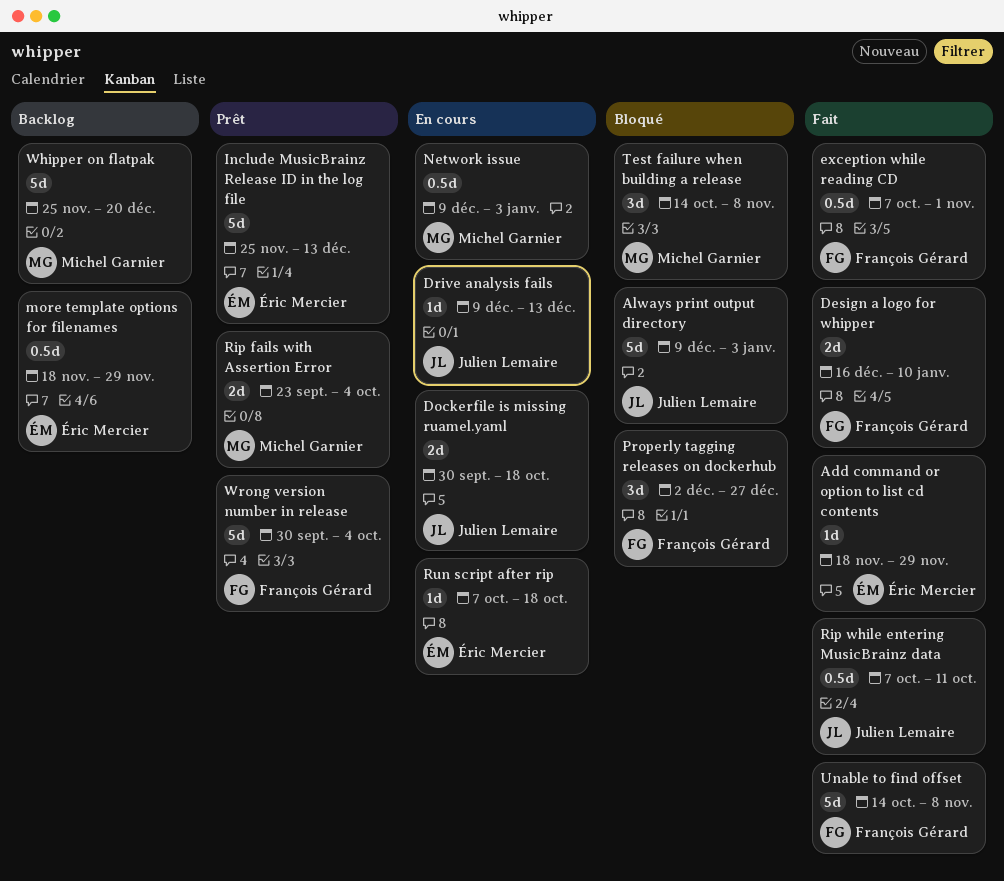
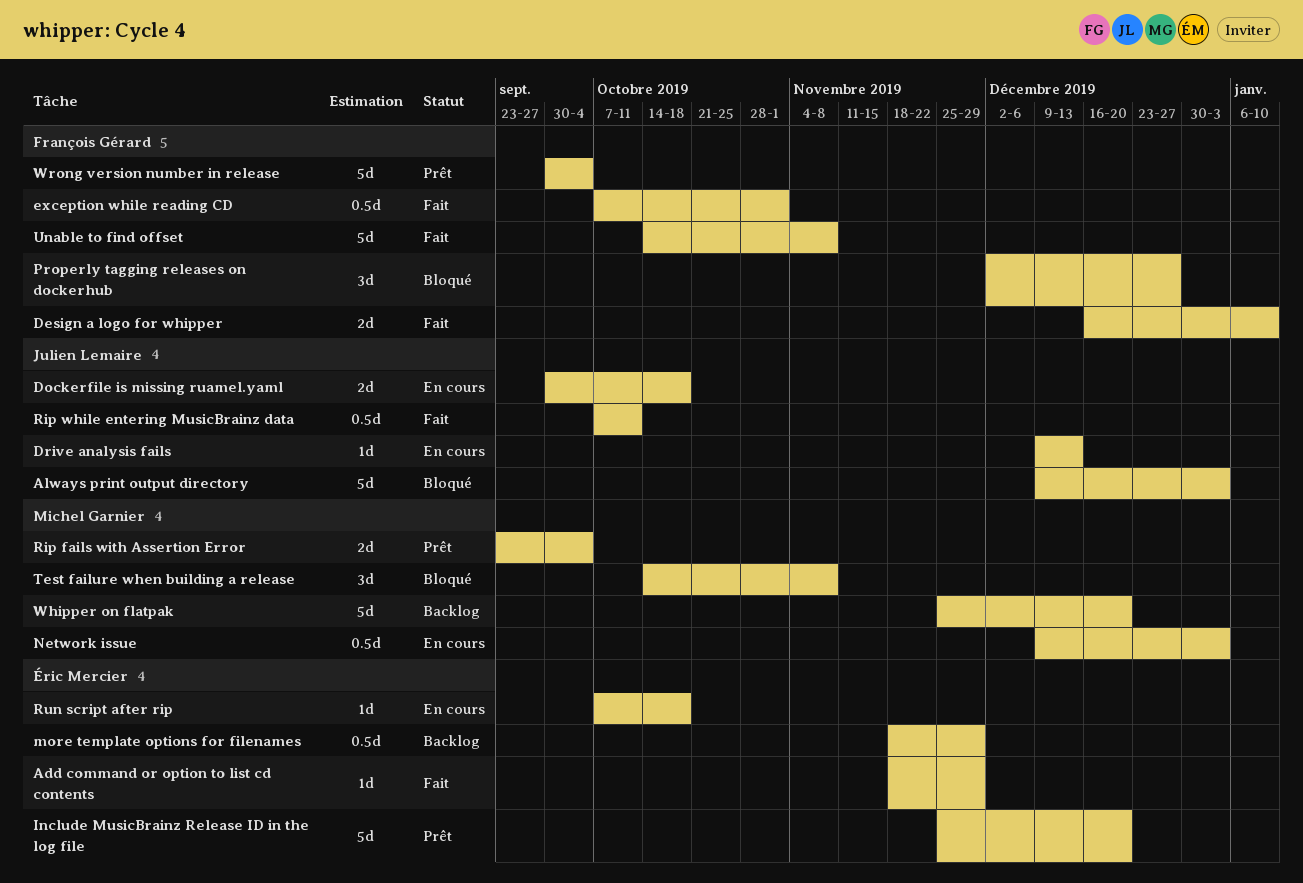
Include MusicBrainz Release ID in the log file, due: Dec 13 -> Dec 20

